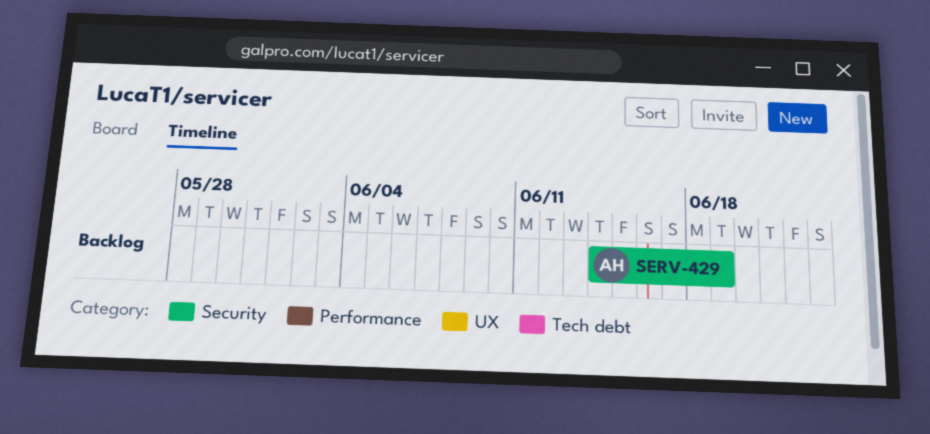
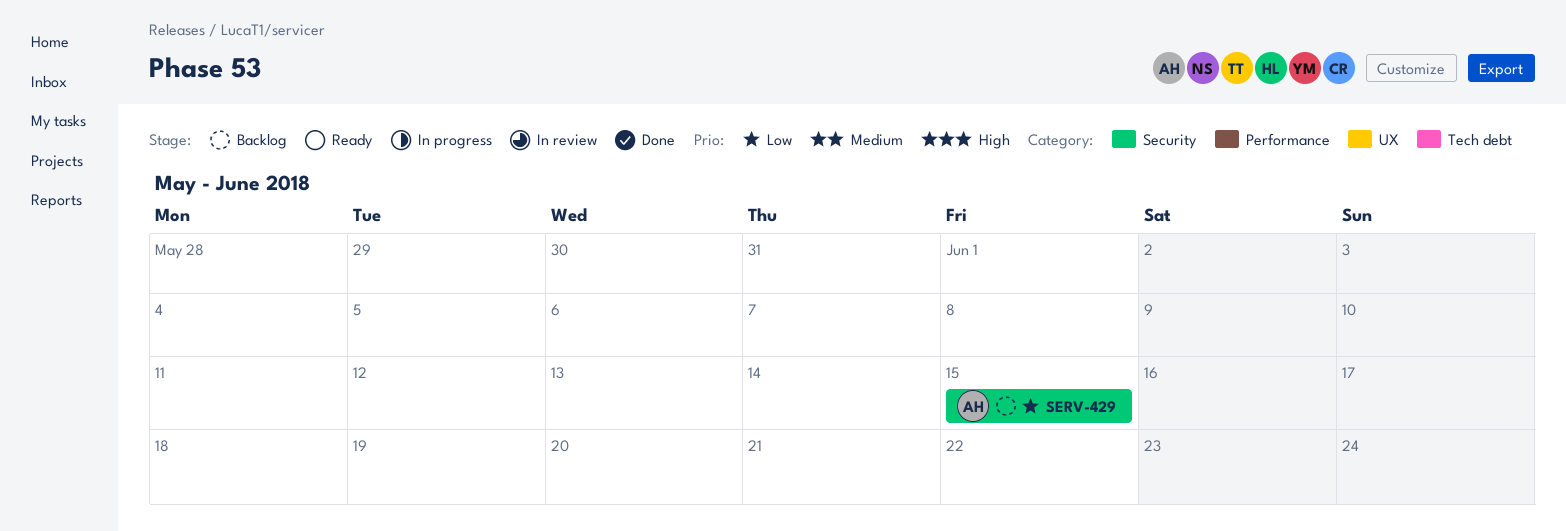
SERV-429, start: Jun 14 -> Jun 15
SERV-429, due: Jun 19 -> Jun 15

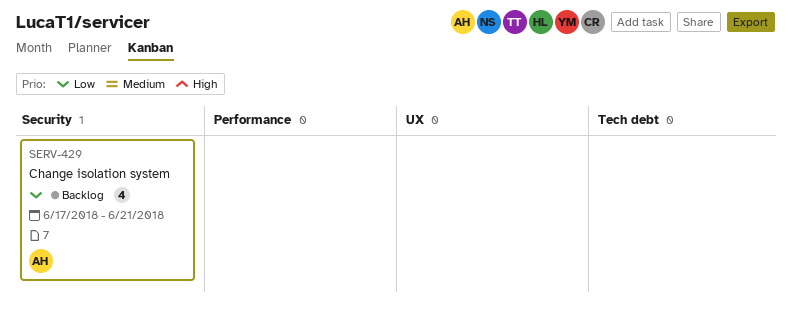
SERV-429, start: Jun 15 -> Jun 17
SERV-429, due: Jun 15 -> Jun 21

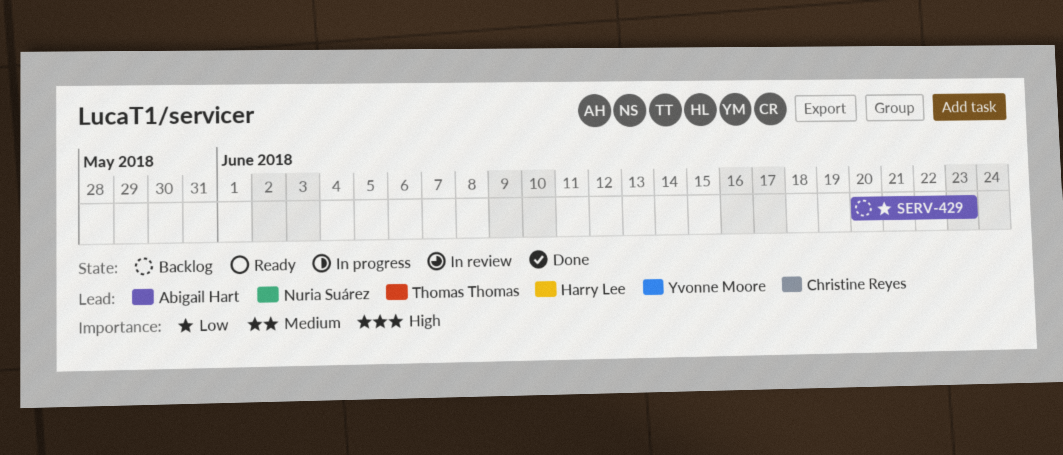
SERV-429, start: Jun 17 -> Jun 20
SERV-429, due: Jun 21 -> Jun 23

